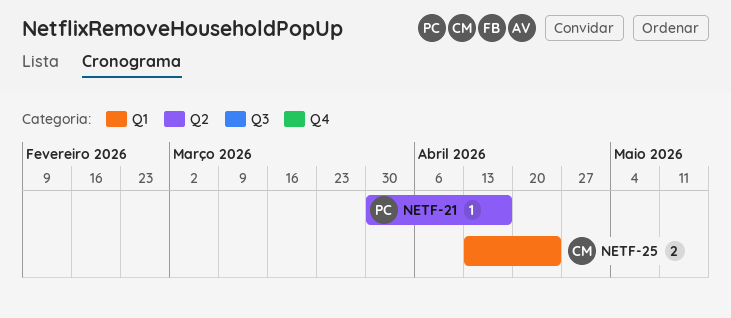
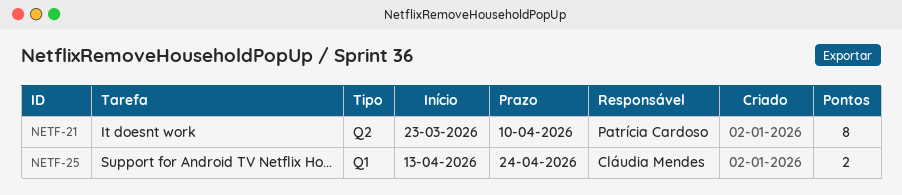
NETF-21, estimate: 1 -> 8
NETF-21, start: Mar 30 -> Mar 23
NETF-21, due: Apr 17 -> Apr 10

